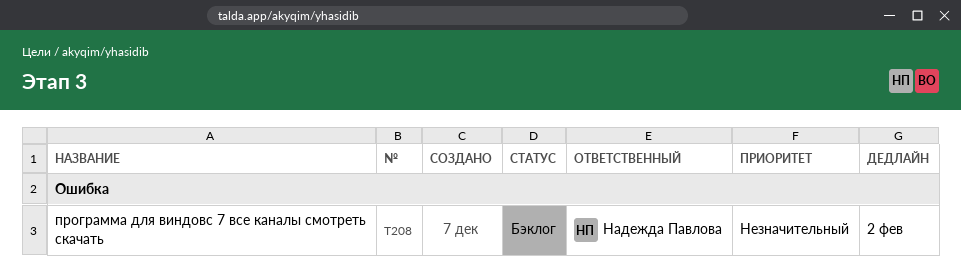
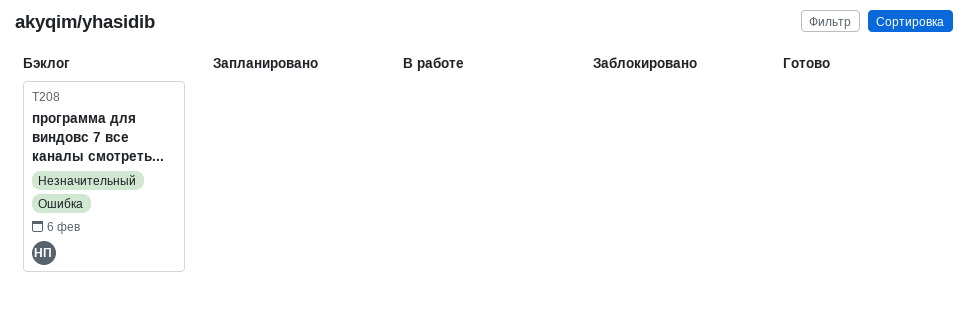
T208, due: Feb 2 -> Feb 6

